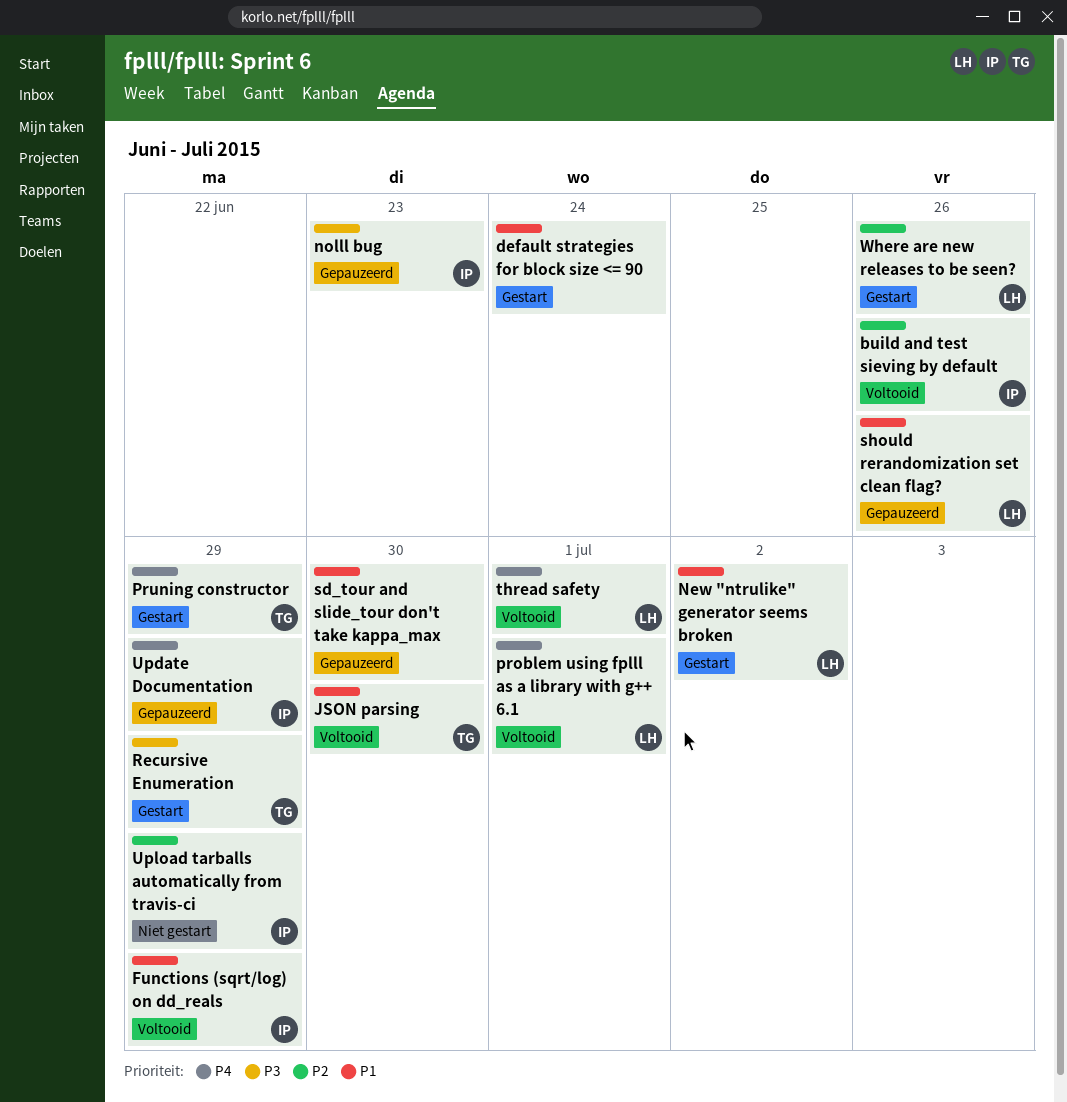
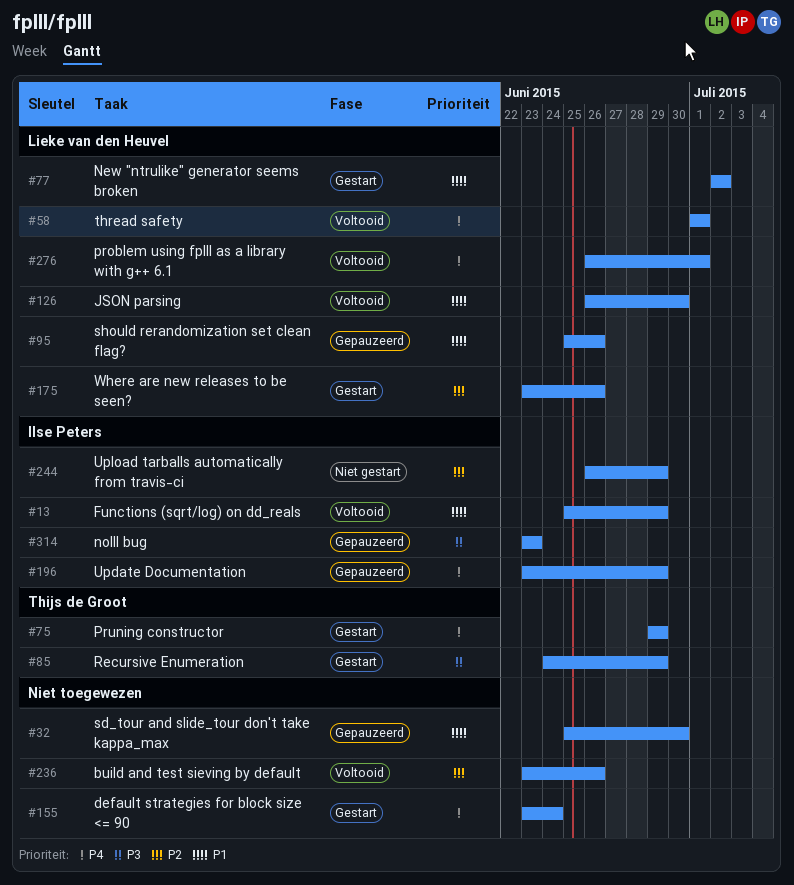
build and test sieving by default, owner: Ilse Peters -> none
default strategies for block size <= 90, priority: P1 -> P4
JSON parsing, owner: Thijs de Groot -> Lieke van den Heuvel

